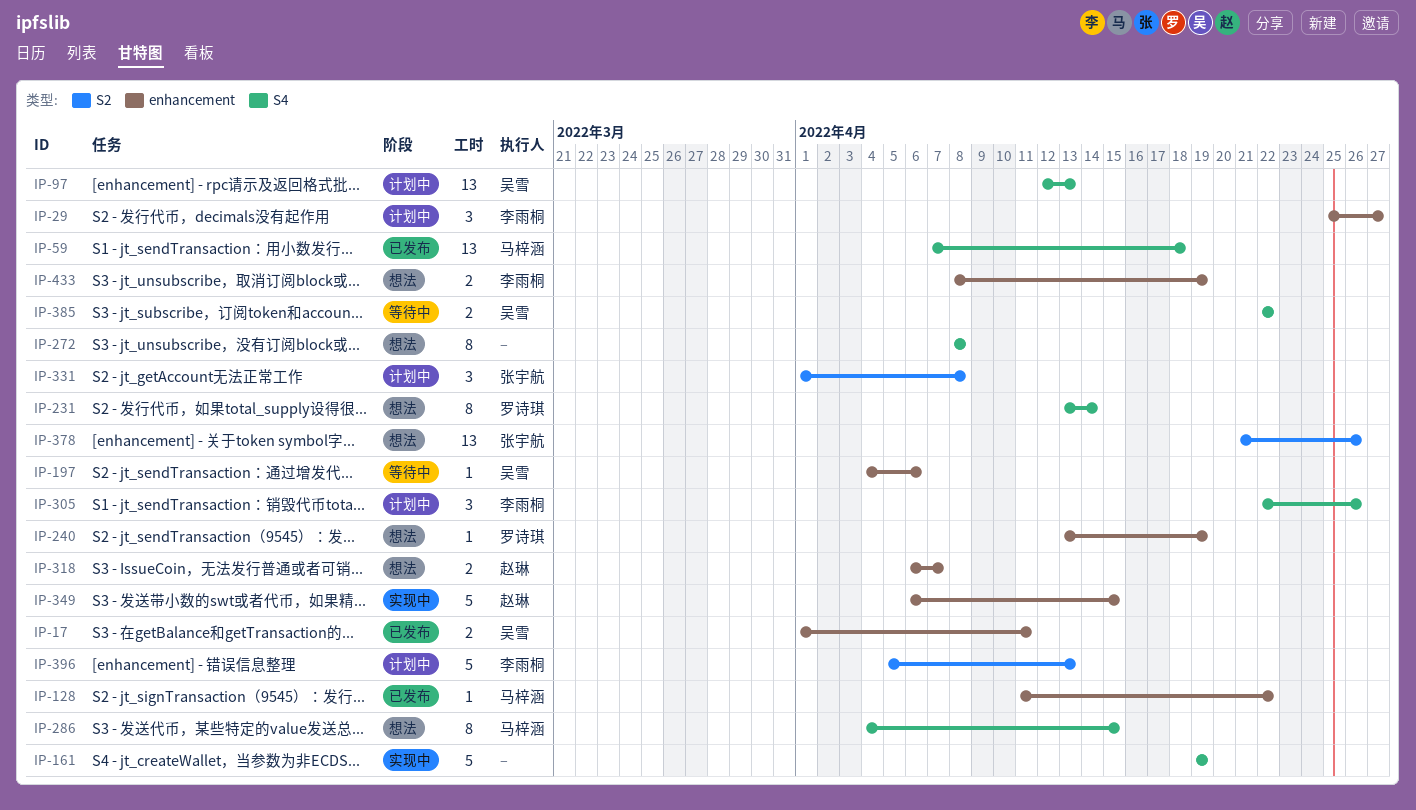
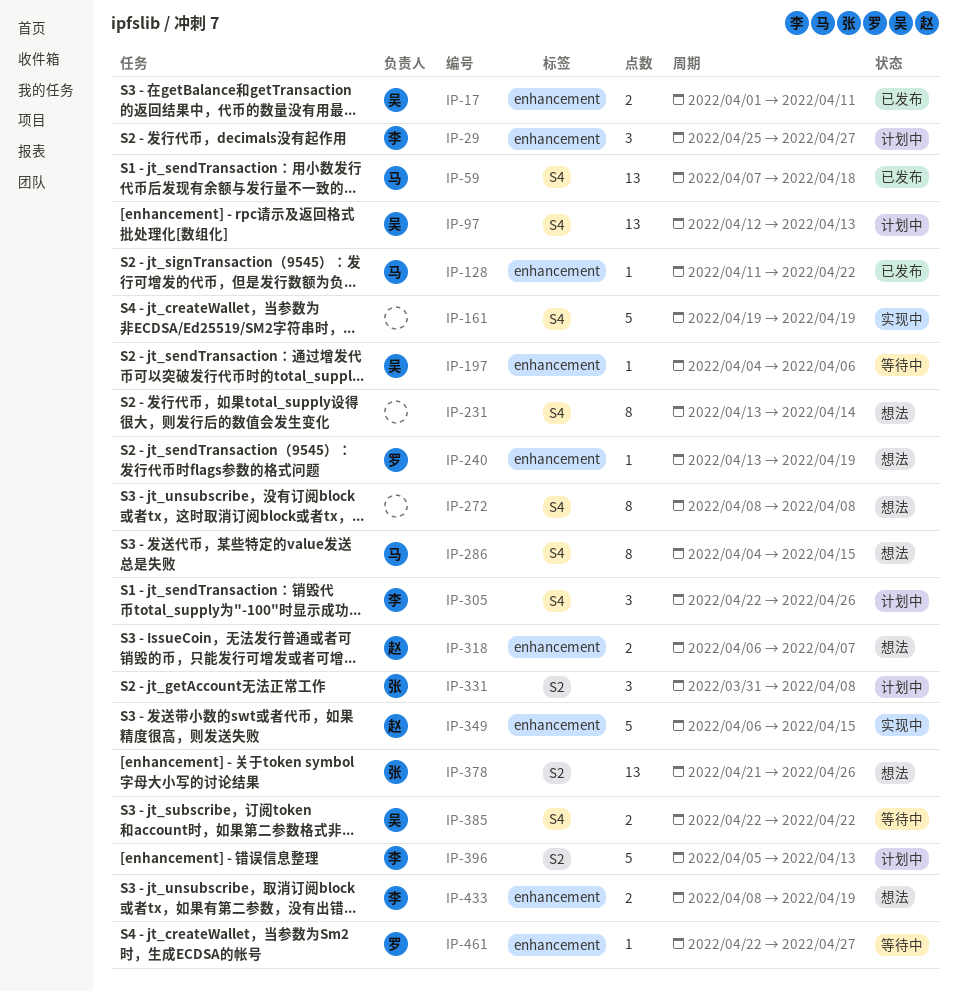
IP-231, owner: 罗诗琪 -> none
IP-331, start: Apr 1 -> Mar 31
IP-461: none -> present

